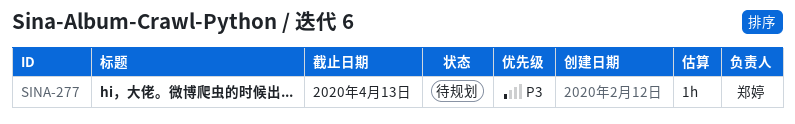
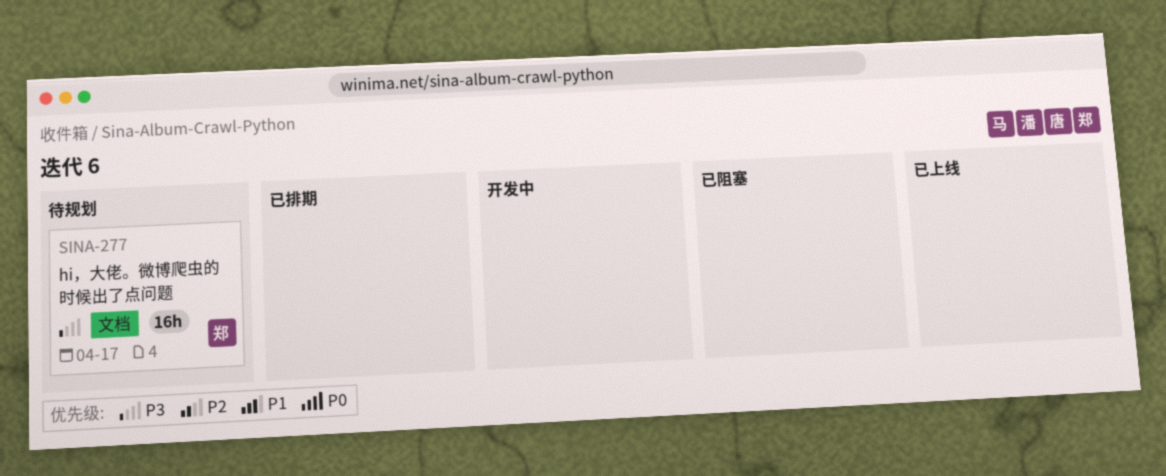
SINA-277, estimate: 1h -> 16h
SINA-277, due: Apr 13 -> Apr 17

